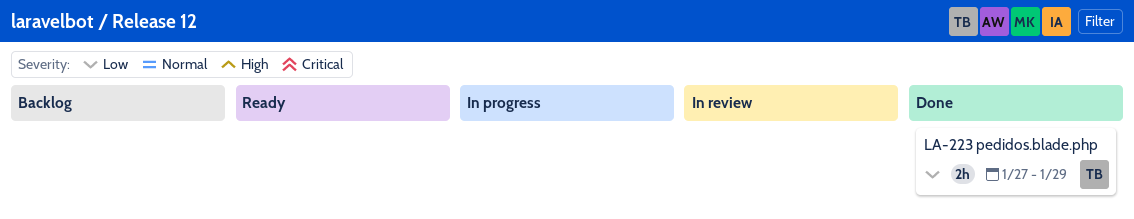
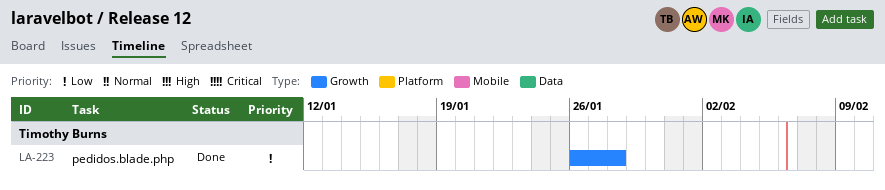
LA-223, start: Jan 27 -> Jan 26
LA-223, due: Jan 29 -> Jan 28

